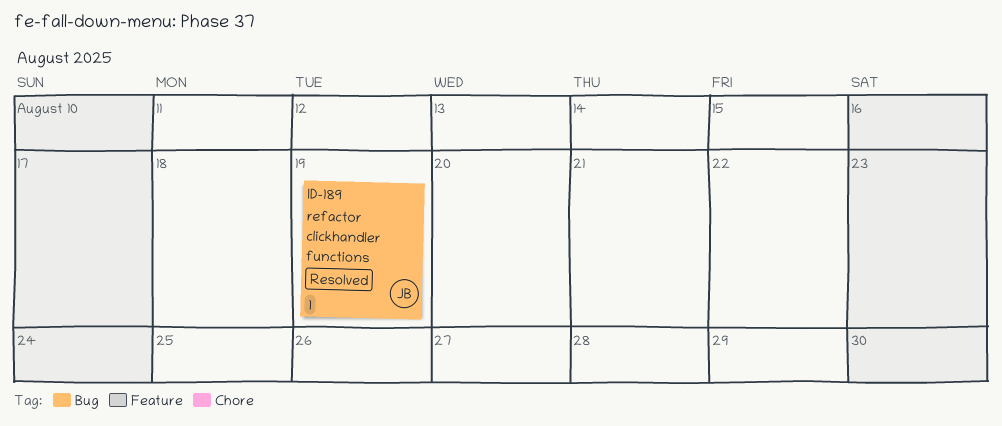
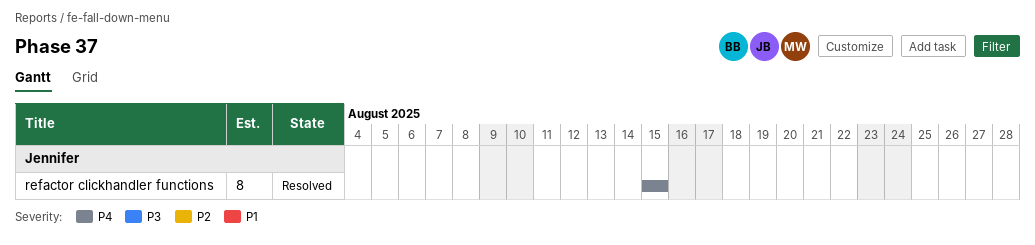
refactor clickhandler functions, estimate: 1 -> 8
refactor clickhandler functions, due: Aug 19 -> Aug 15

